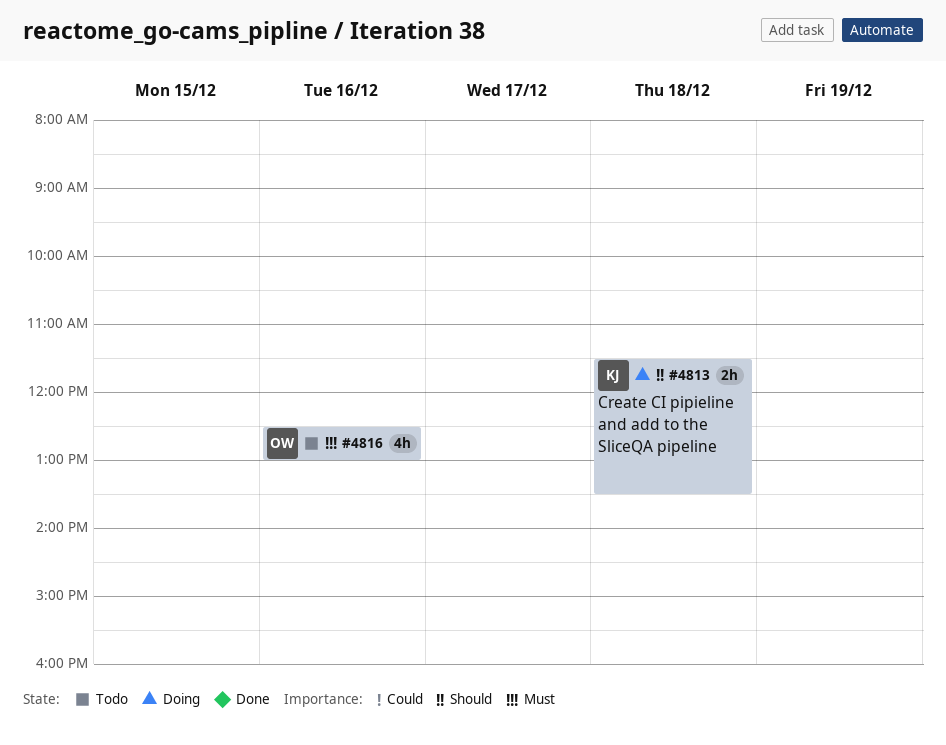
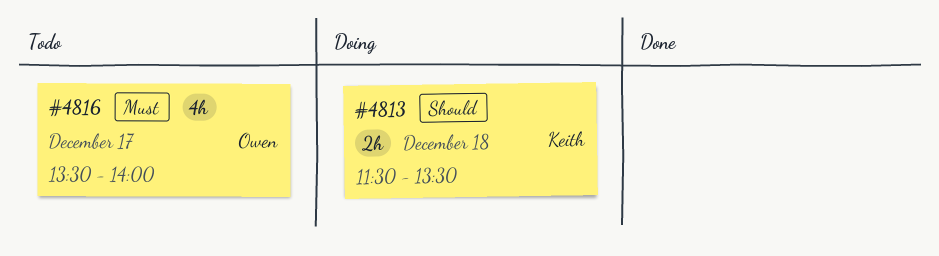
#4816, day: Dec 16 -> Dec 17
#4816, begins: 12:30 -> 13:30
#4816, ends: 13:00 -> 14:00

